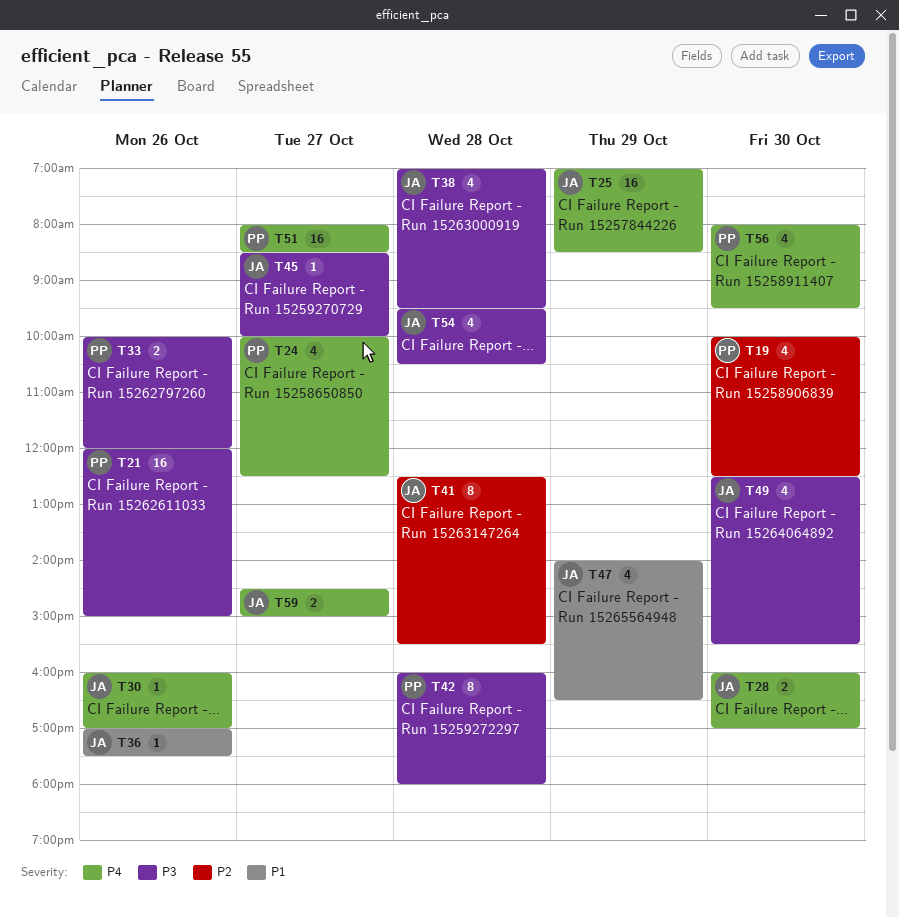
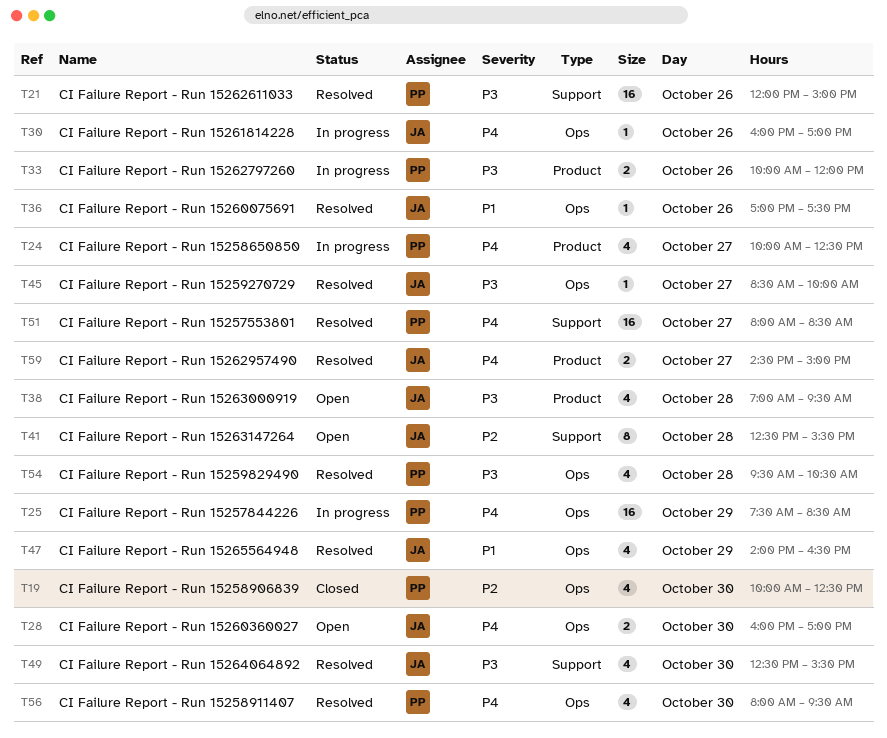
T25, owner: JA -> PP
T25, begins: 07:00 -> 07:30
T42: present -> none
T54, owner: JA -> PP

